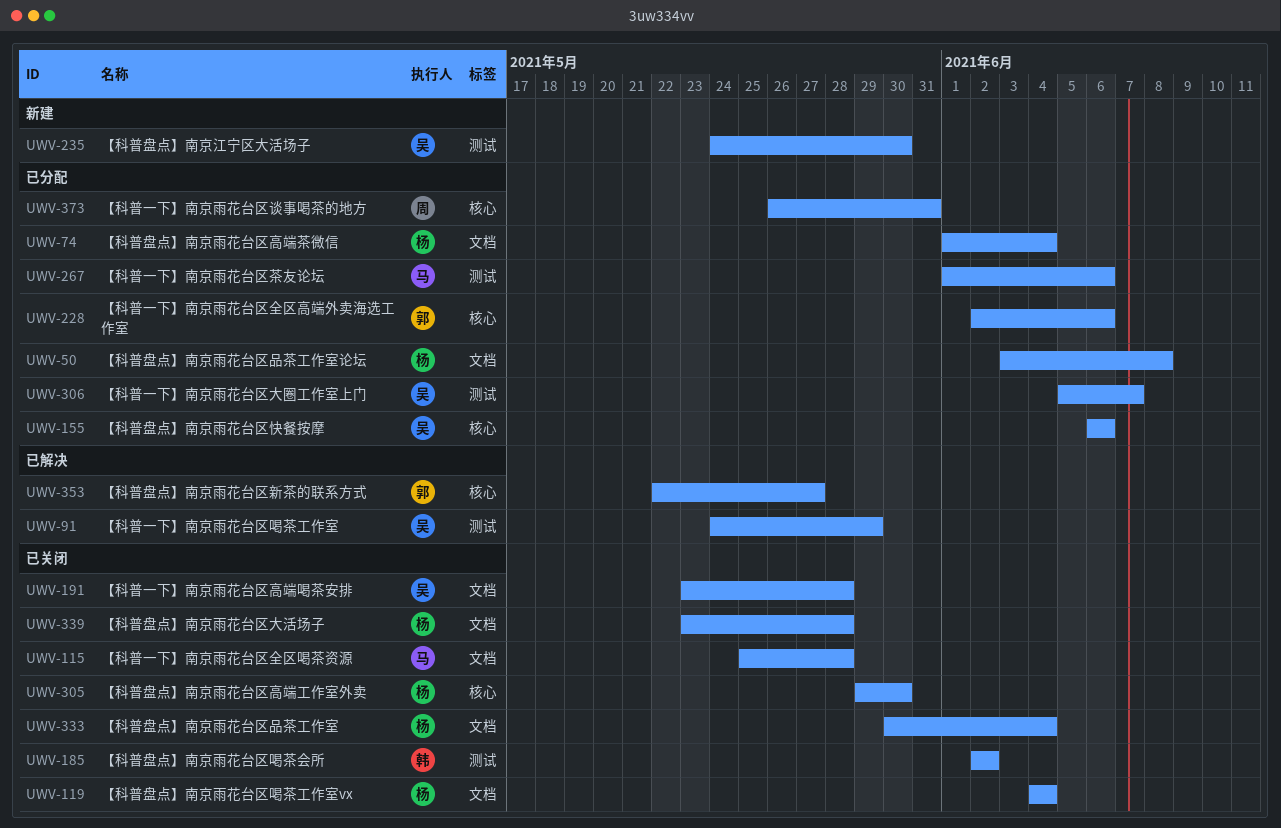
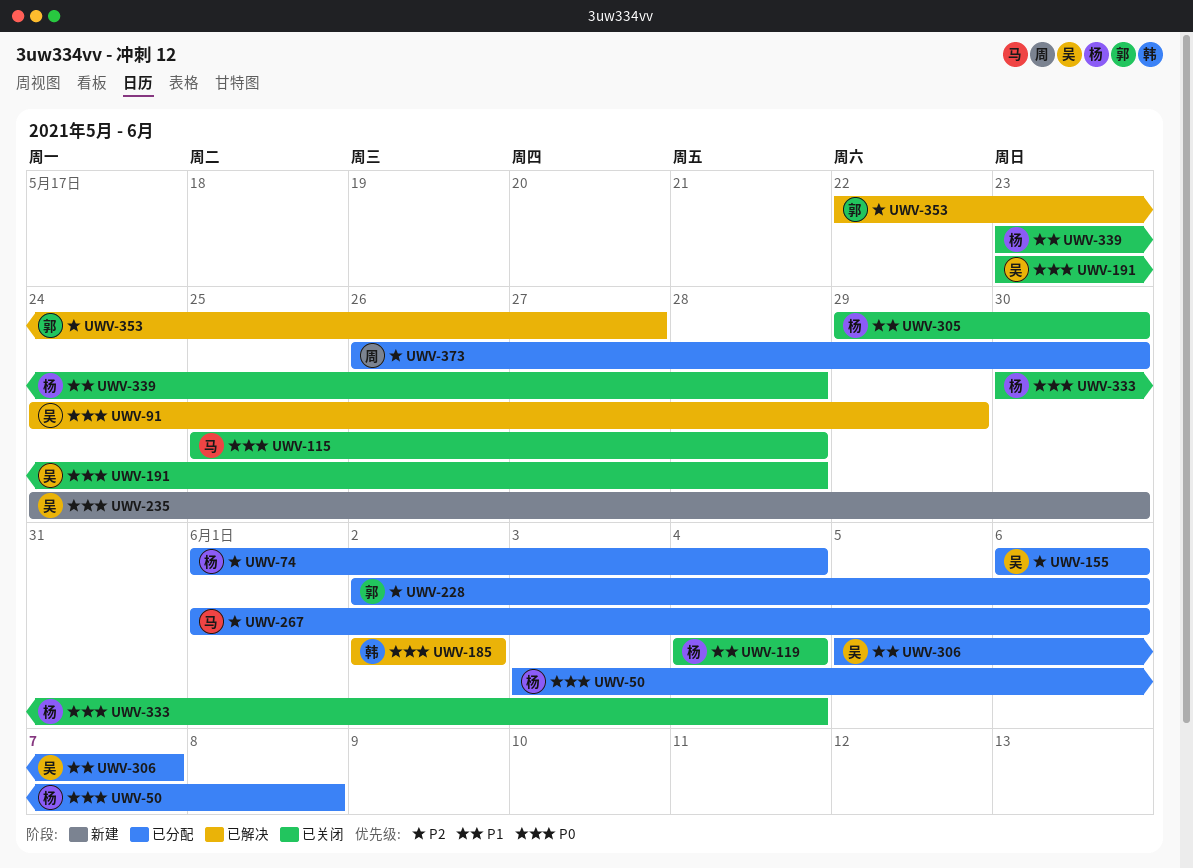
UWV-185, status: 已关闭 -> 已解决
UWV-373, due: May 31 -> May 30

